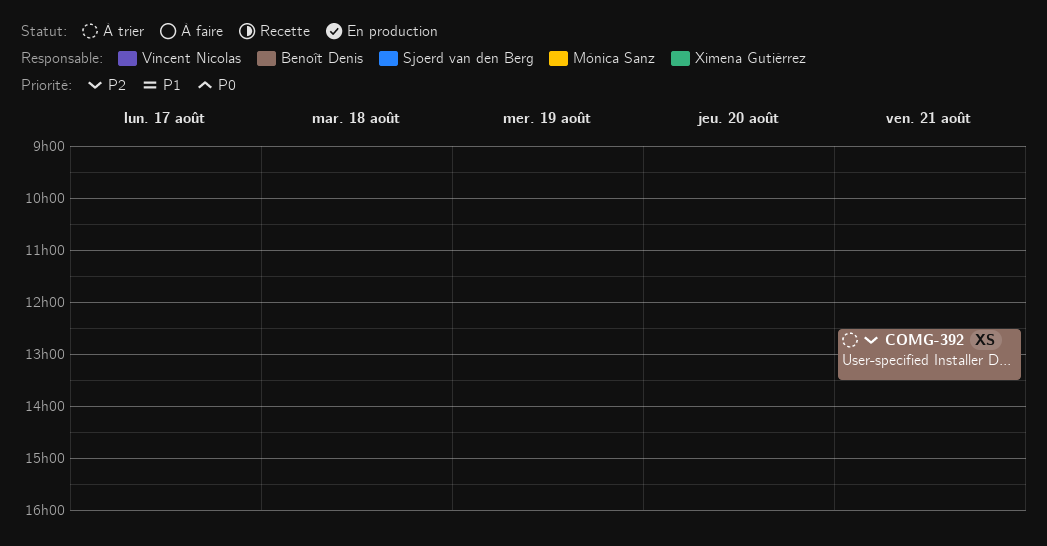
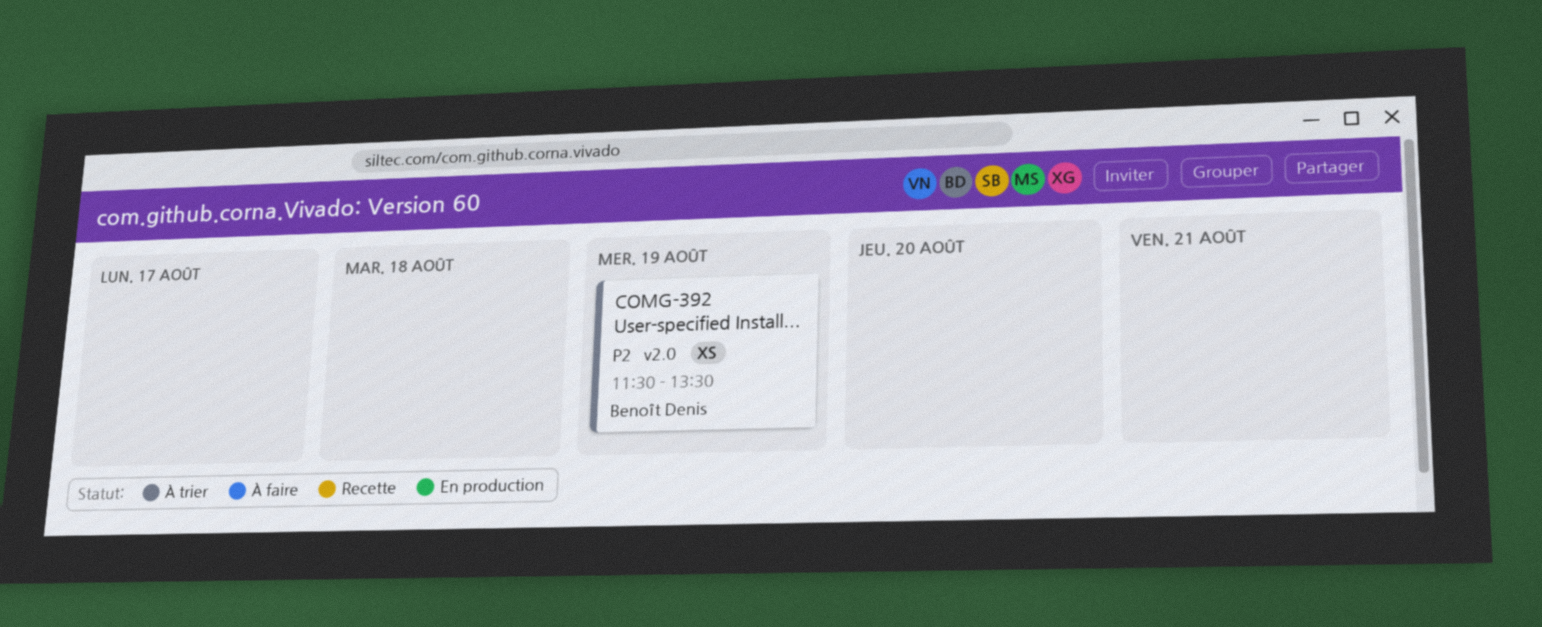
COMG-392, day: Aug 21 -> Aug 19
COMG-392, begins: 12:30 -> 11:30

